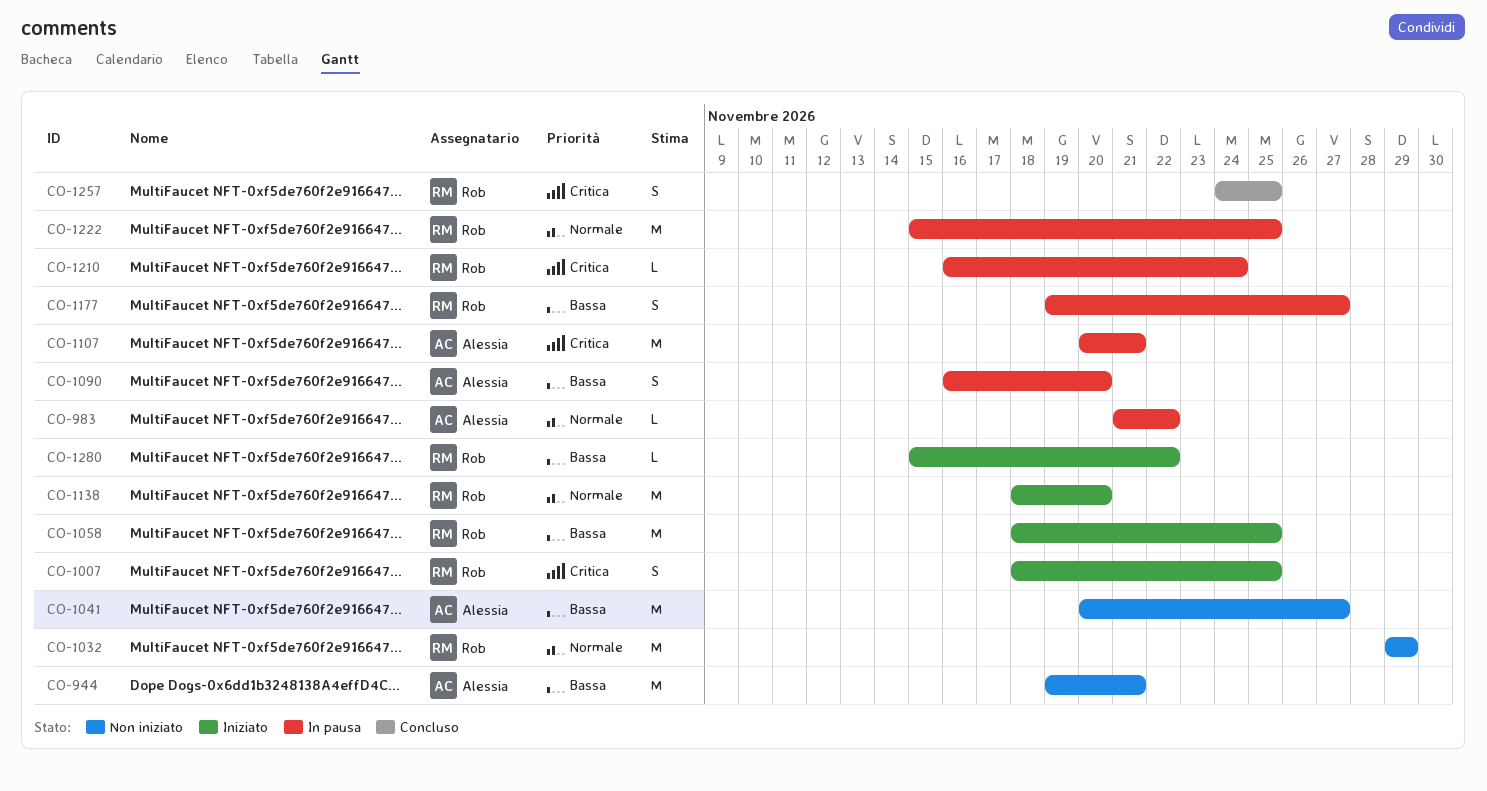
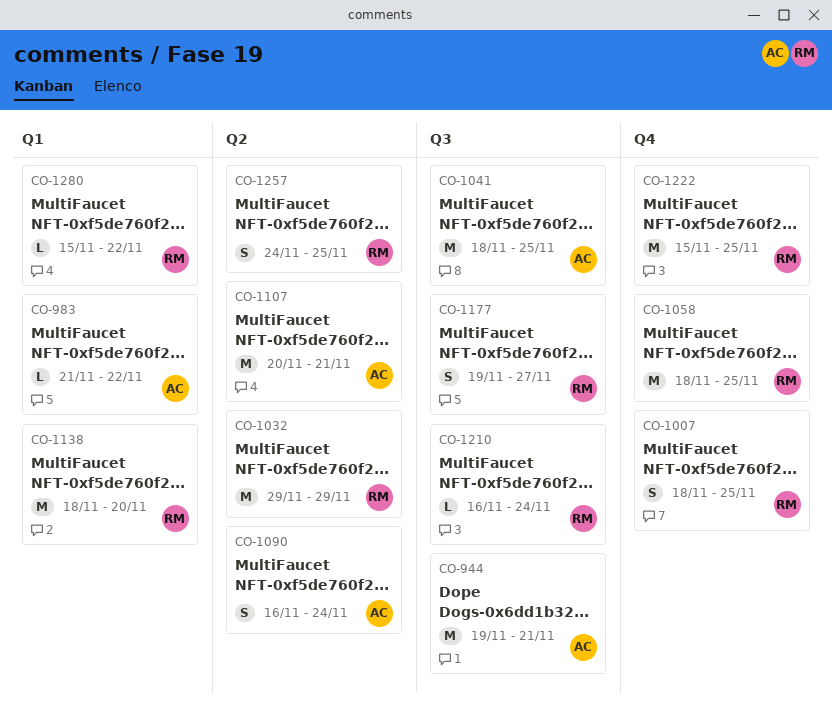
CO-1041, start: Nov 20 -> Nov 18
CO-1041, due: Nov 27 -> Nov 25
CO-1090, due: Nov 20 -> Nov 24

